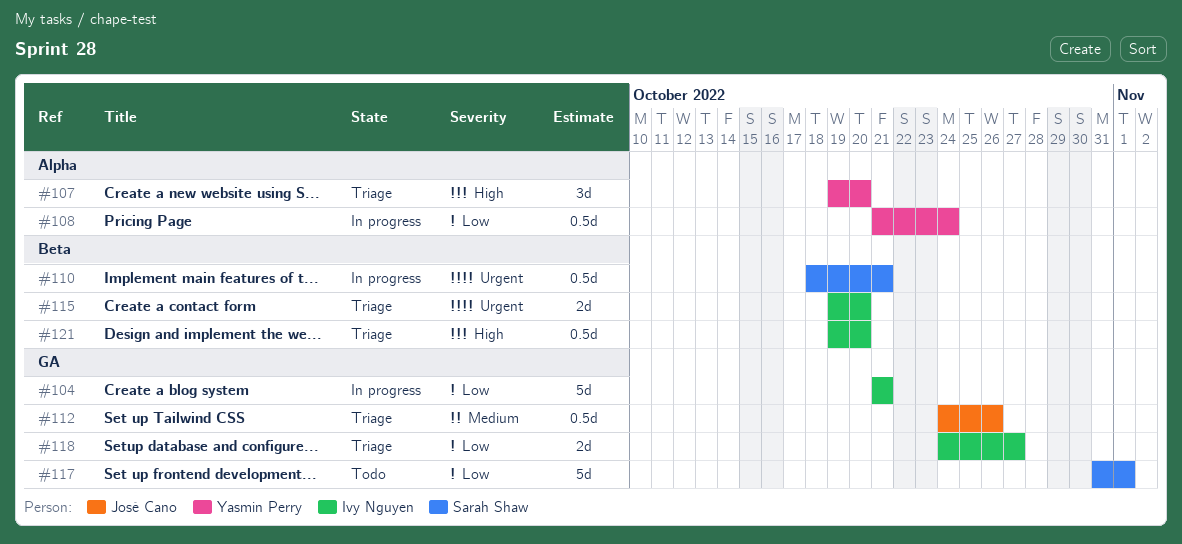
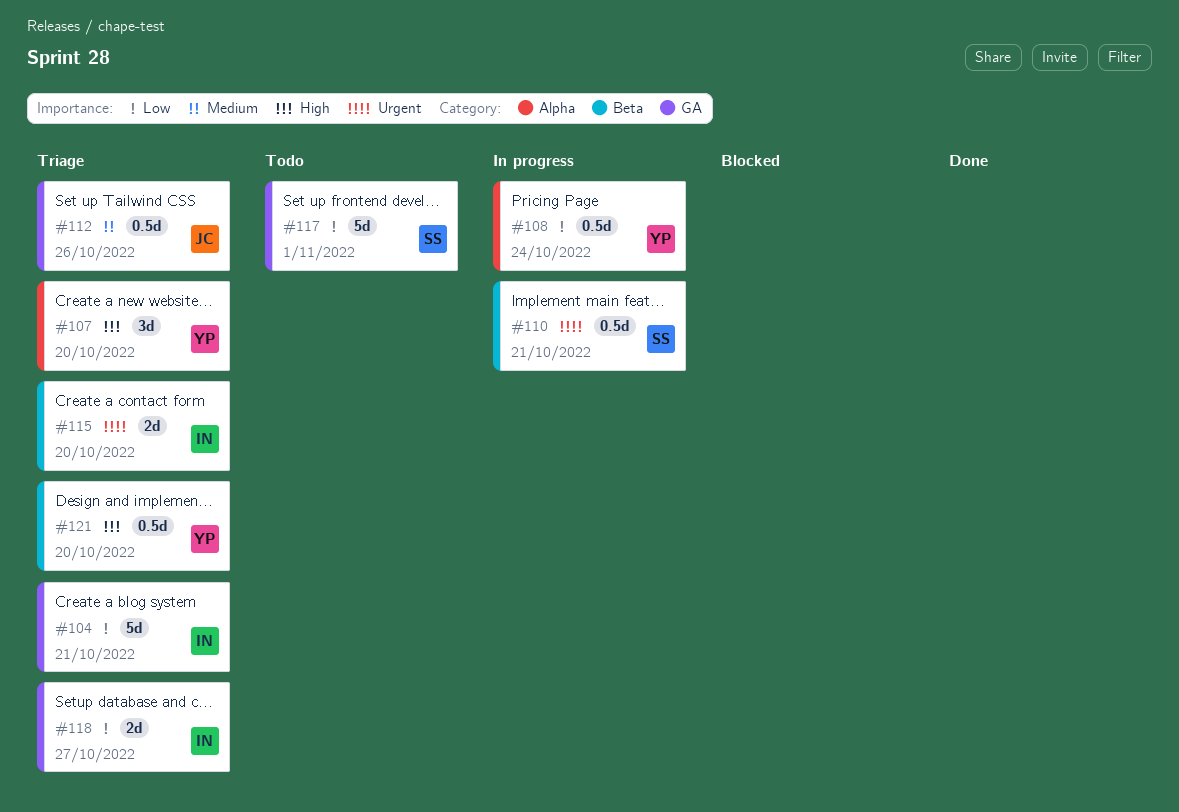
#104, status: In progress -> Triage
#121, owner: Ivy Nguyen -> Yasmin Perry

